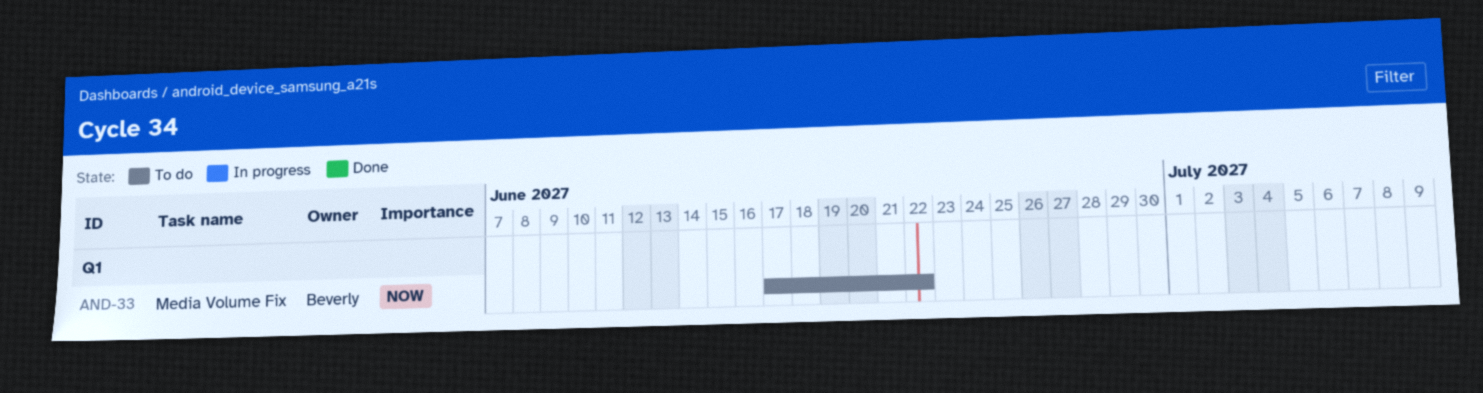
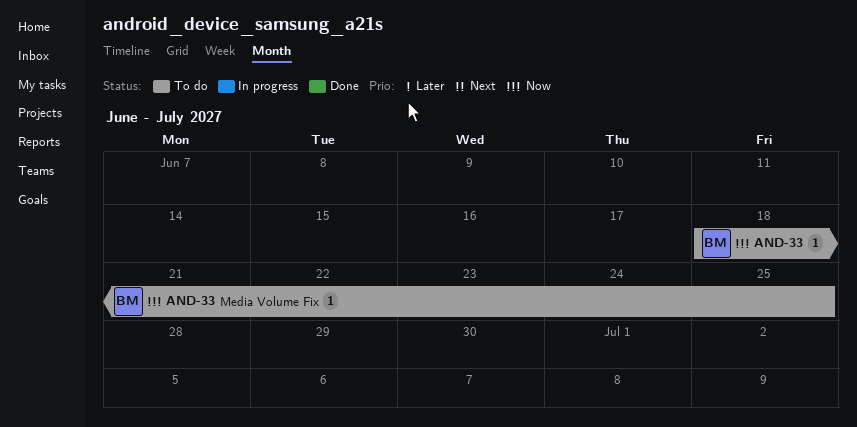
AND-33, start: Jun 17 -> Jun 18
AND-33, due: Jun 22 -> Jun 25

